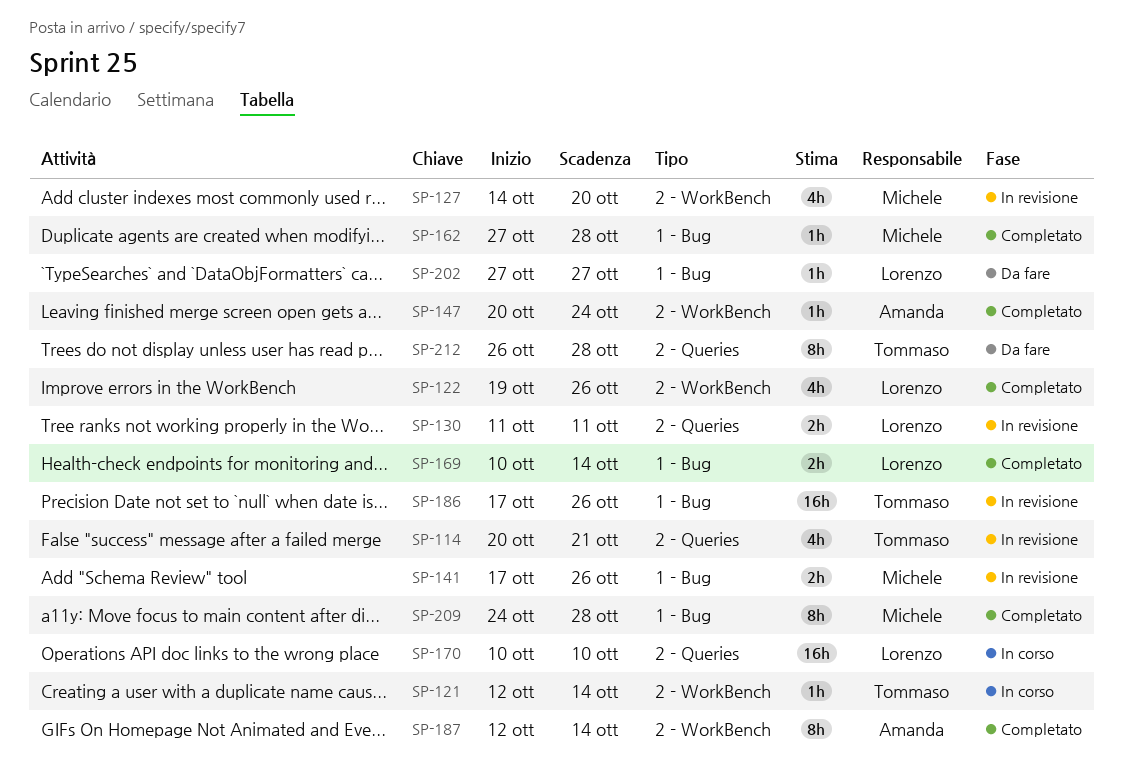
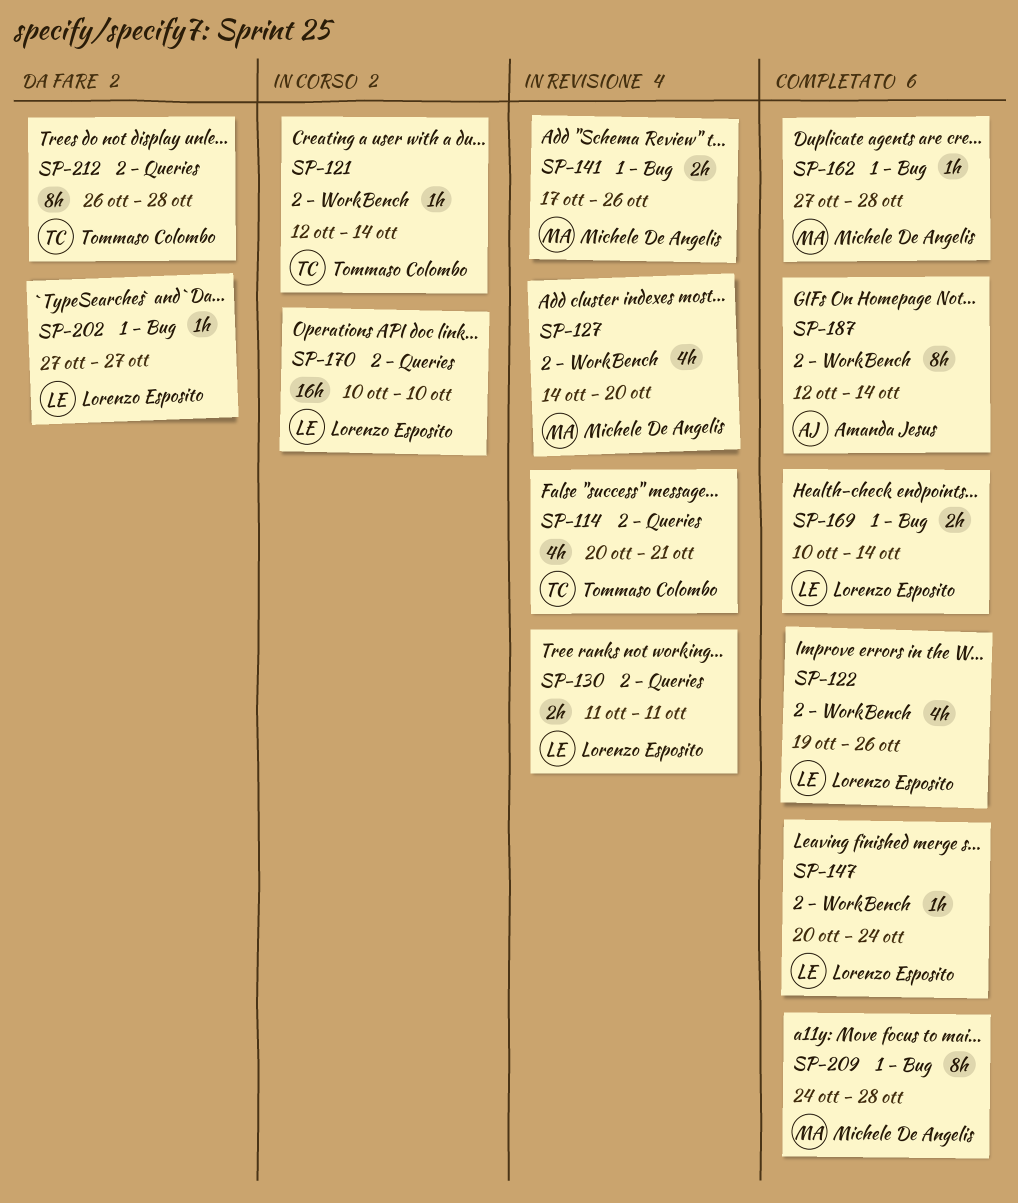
SP-147, owner: Amanda Jesus -> Lorenzo Esposito
SP-186: present -> none

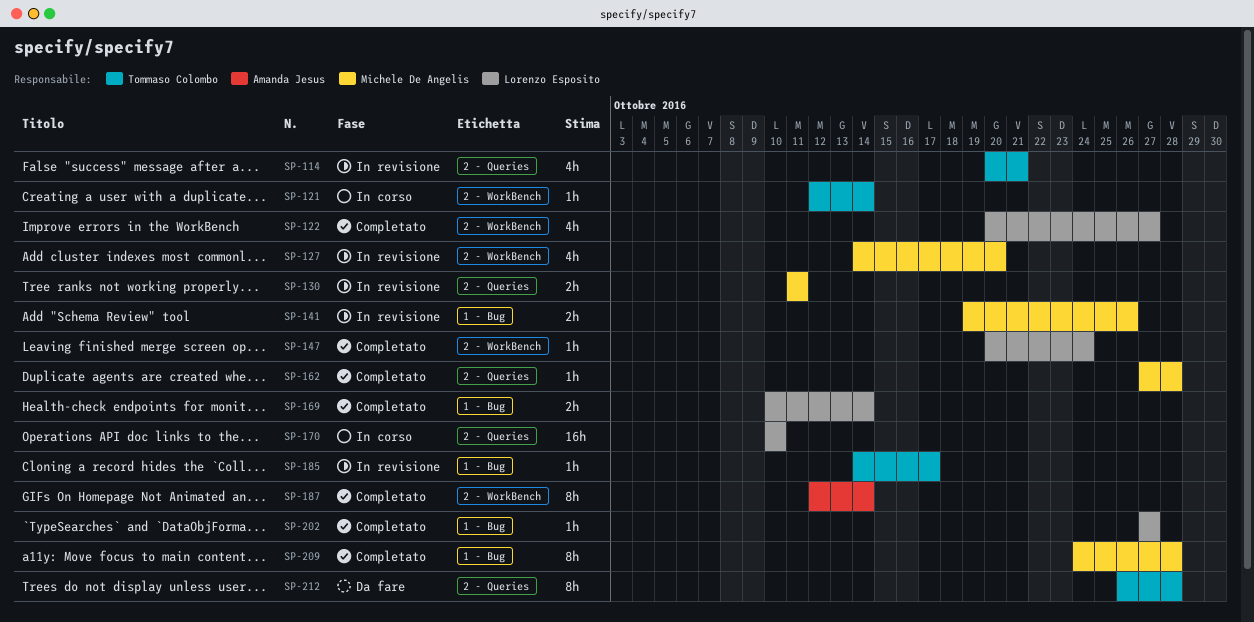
SP-122, start: Oct 19 -> Oct 20
SP-122, due: Oct 26 -> Oct 27
SP-130, owner: Lorenzo Esposito -> Michele De Angelis
SP-141, start: Oct 17 -> Oct 19
SP-162, label: 1 - Bug -> 2 - Queries
SP-185: none -> present
SP-202, status: Da fare -> Completato

